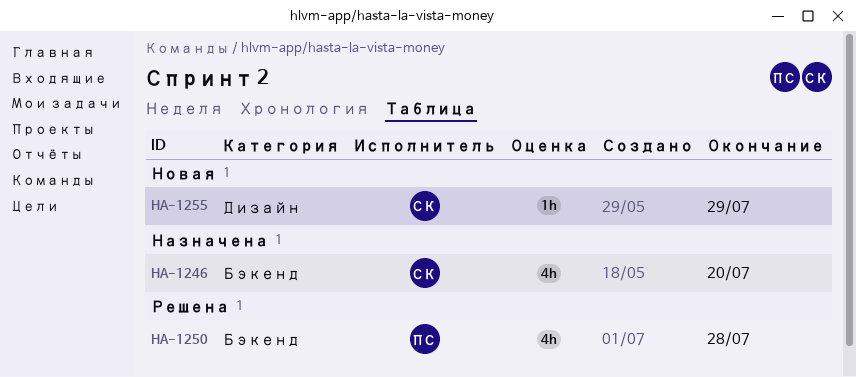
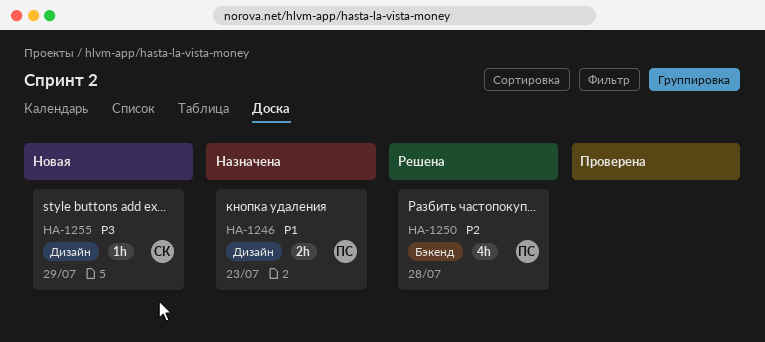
HA-1246, owner: СК -> ПС
HA-1246, label: Бэкенд -> Дизайн
HA-1246, estimate: 4h -> 2h
HA-1246, due: Jul 20 -> Jul 23

